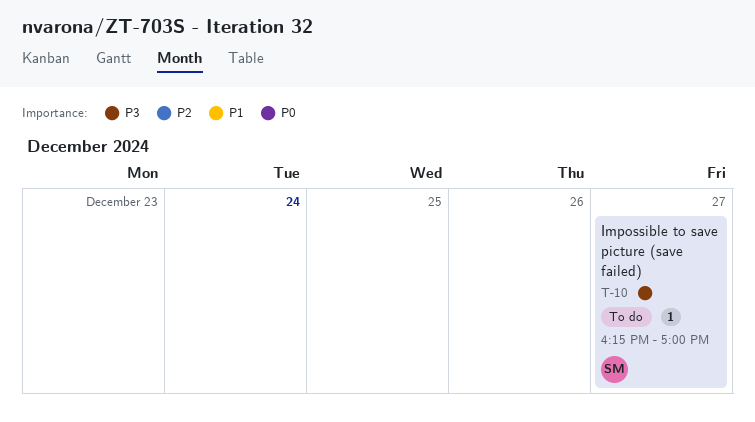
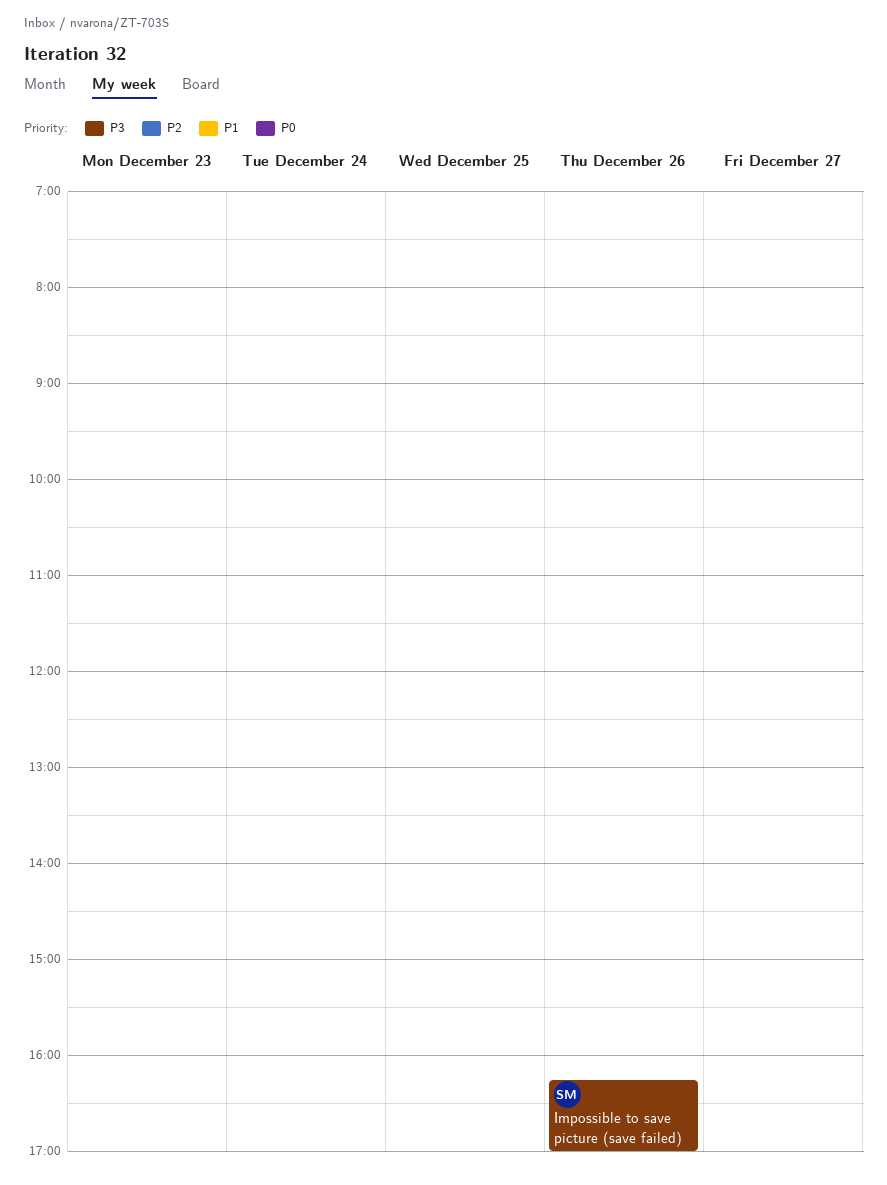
Impossible to save picture (save failed), day: Dec 27 -> Dec 26

